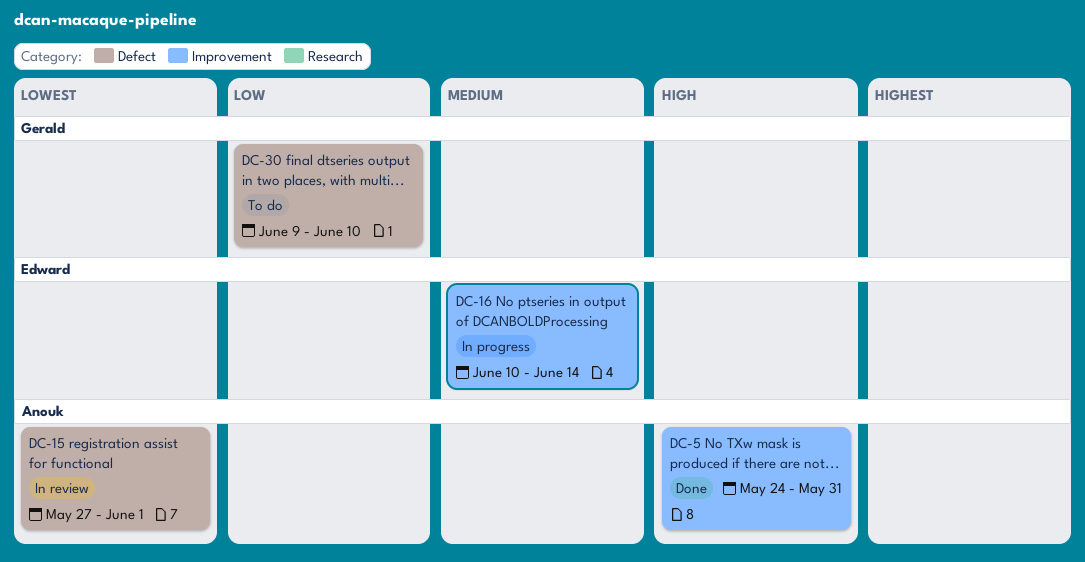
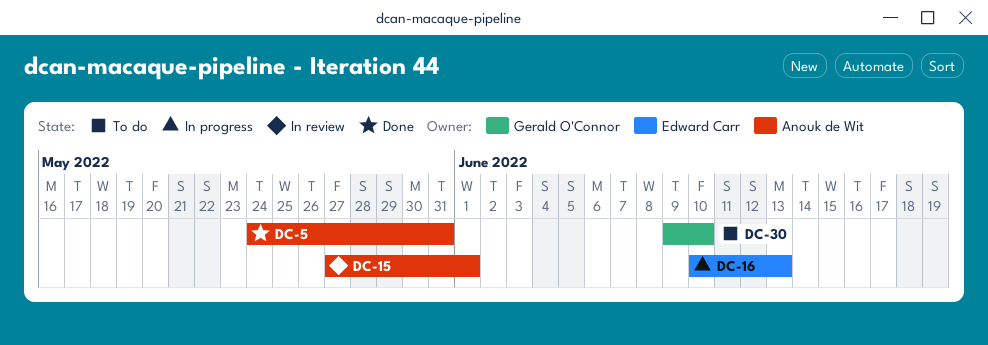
DC-16, due: Jun 14 -> Jun 13

